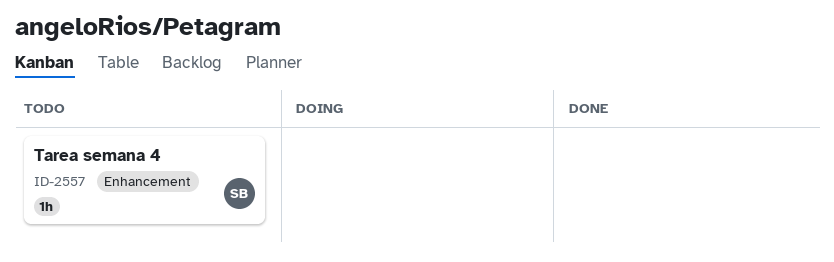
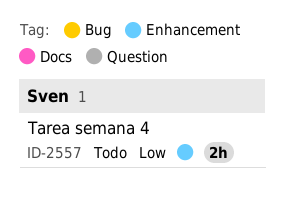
ID-2557, estimate: 1h -> 2h

